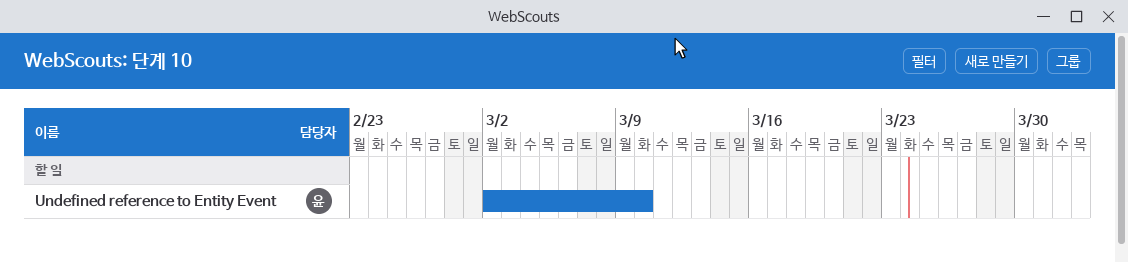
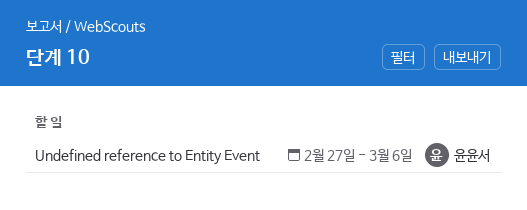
Undefined reference to Entity Event, start: Mar 2 -> Feb 27
Undefined reference to Entity Event, due: Mar 10 -> Mar 6

